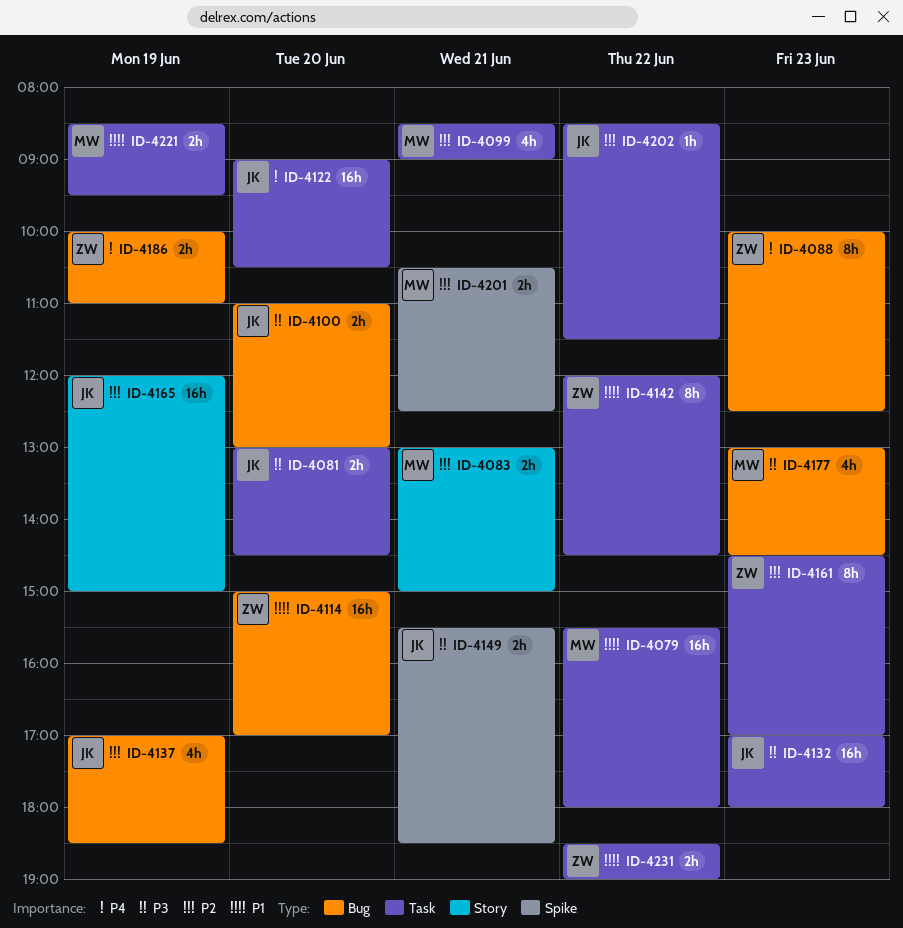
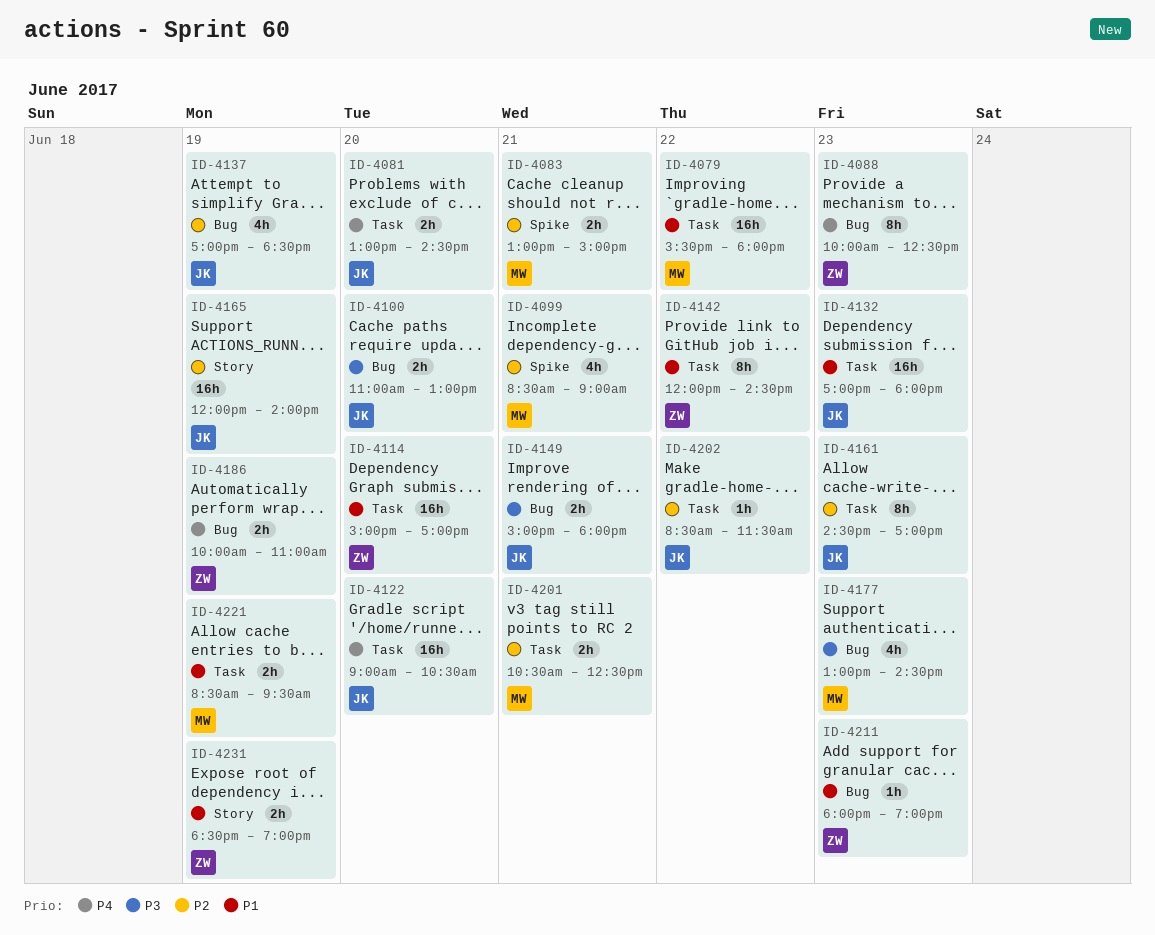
ID-4081, priority: P3 -> P4
ID-4083, label: Story -> Spike
ID-4099, label: Task -> Spike
ID-4114, label: Bug -> Task
ID-4132, priority: P3 -> P1
ID-4149, label: Spike -> Bug
ID-4149, begins: 15:30 -> 15:00
ID-4149, ends: 18:30 -> 18:00
ID-4161, owner: ZW -> JK
ID-4165, ends: 15:00 -> 14:00
ID-4201, label: Spike -> Task
ID-4211: none -> present
ID-4231, label: Task -> Story
ID-4231, day: Jun 22 -> Jun 19

